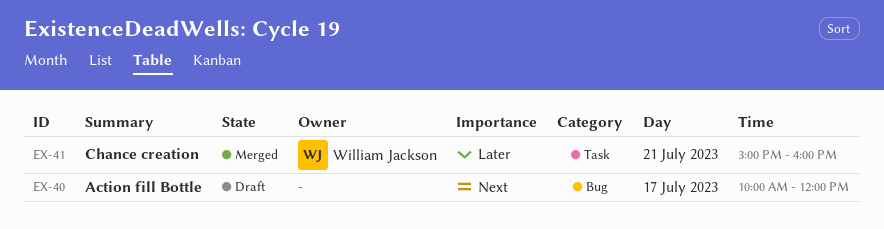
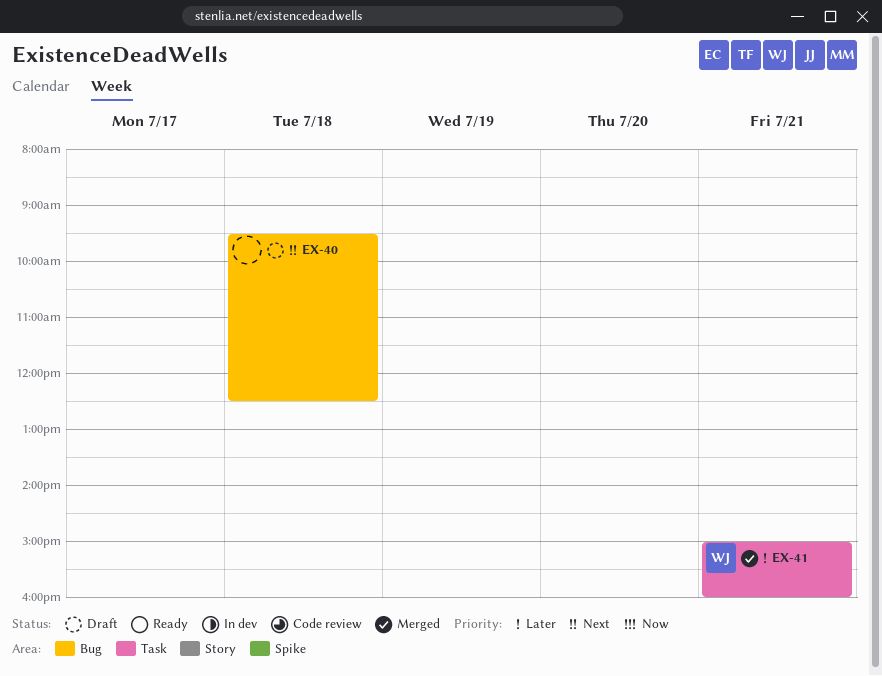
EX-40, day: Jul 17 -> Jul 18
EX-40, begins: 10:00 -> 09:30
EX-40, ends: 12:00 -> 12:30

